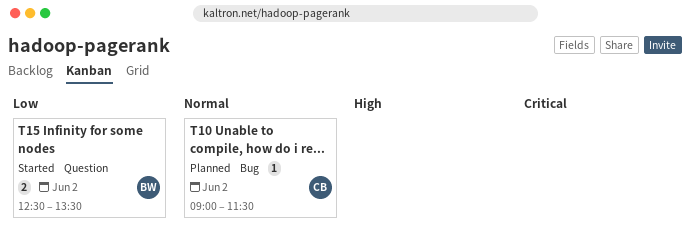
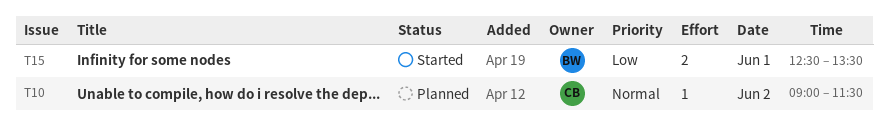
T15, day: Jun 2 -> Jun 1

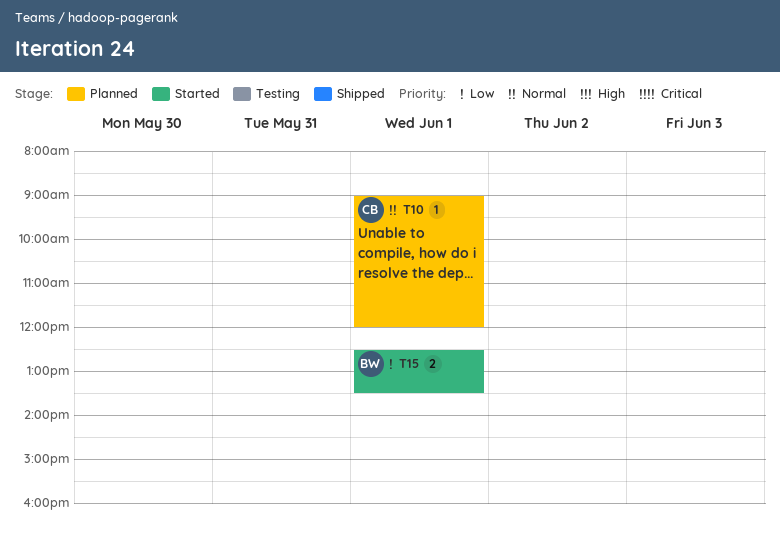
T10, day: Jun 2 -> Jun 1
T10, ends: 11:30 -> 12:00

